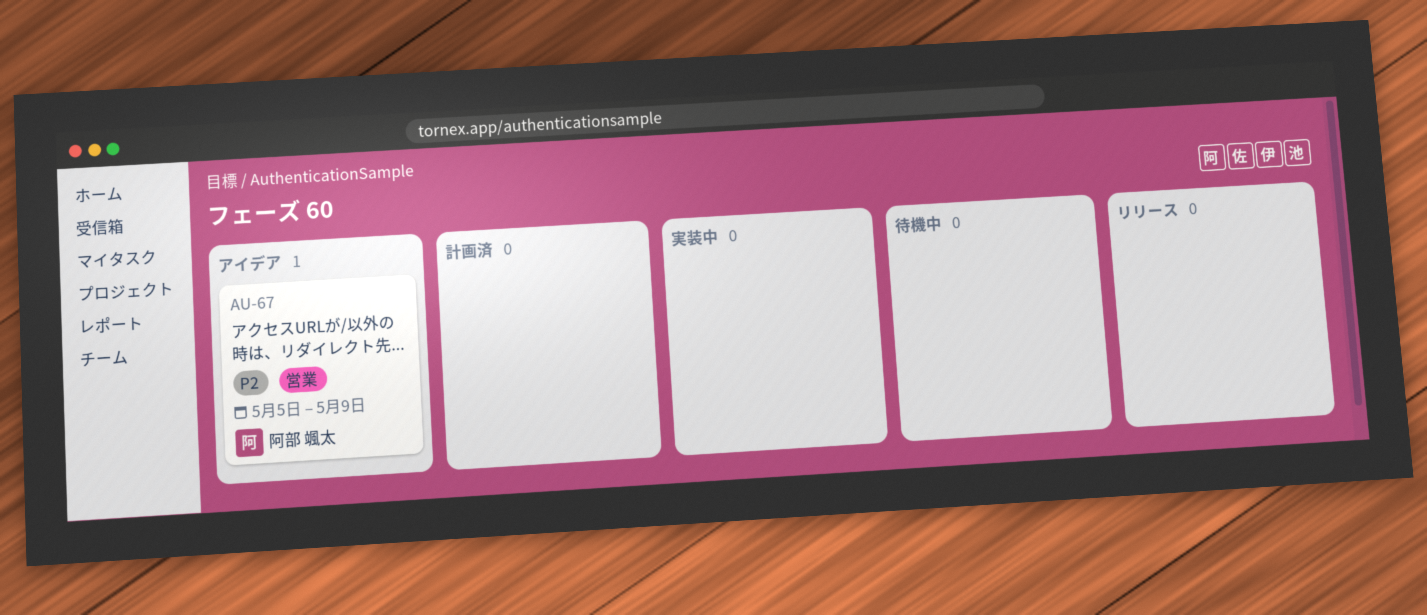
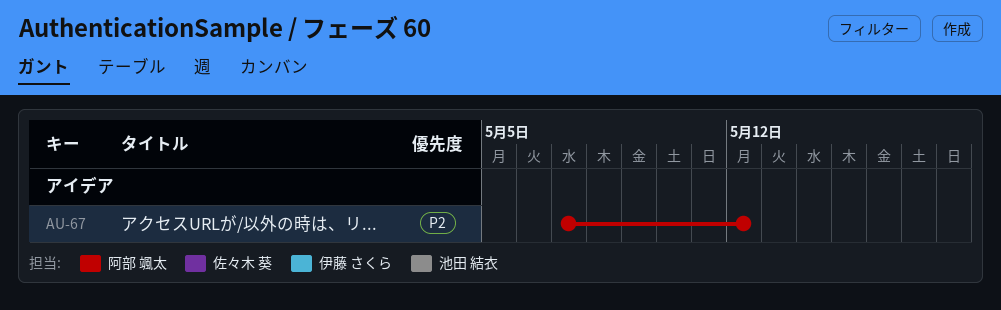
AU-67, start: May 5 -> May 7
AU-67, due: May 9 -> May 12

